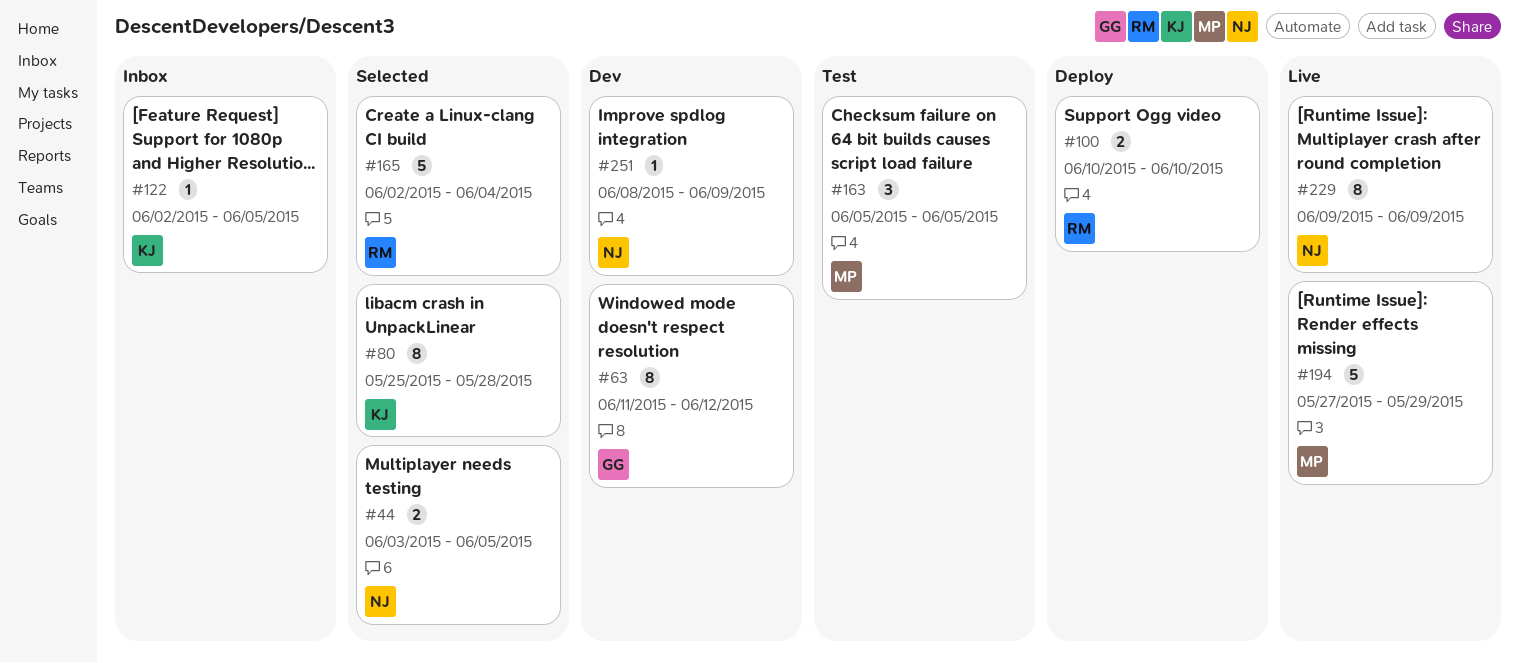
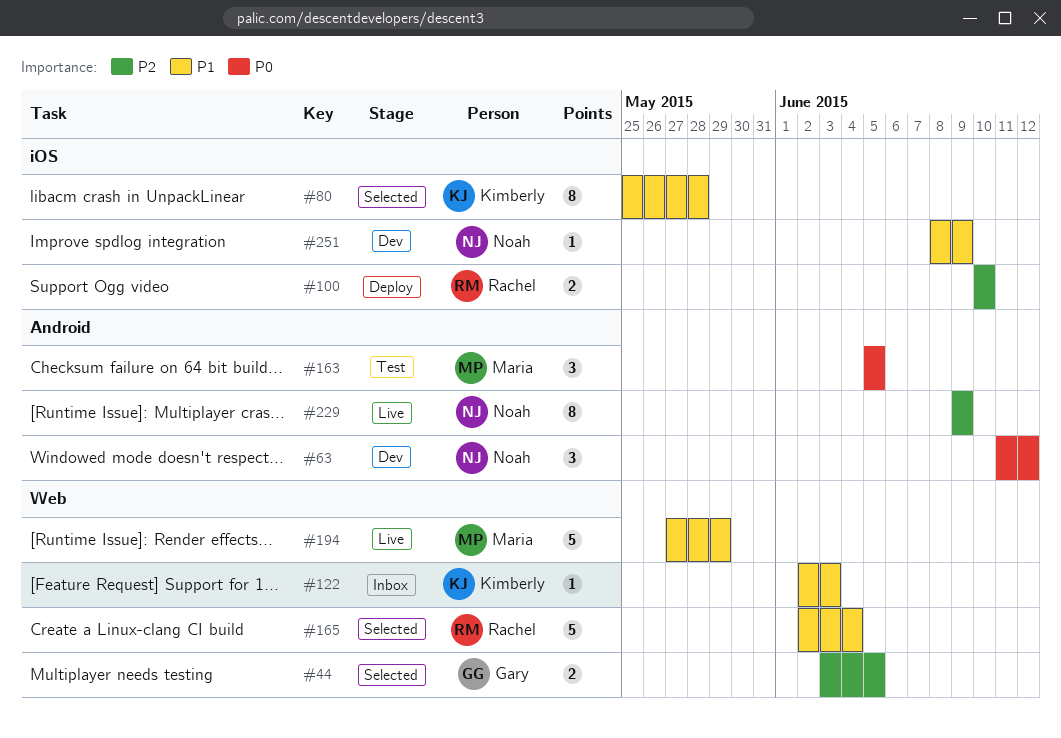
#44, owner: Noah -> Gary
#63, owner: Gary -> Noah
#63, estimate: 8 -> 3
#122, due: Jun 5 -> Jun 3

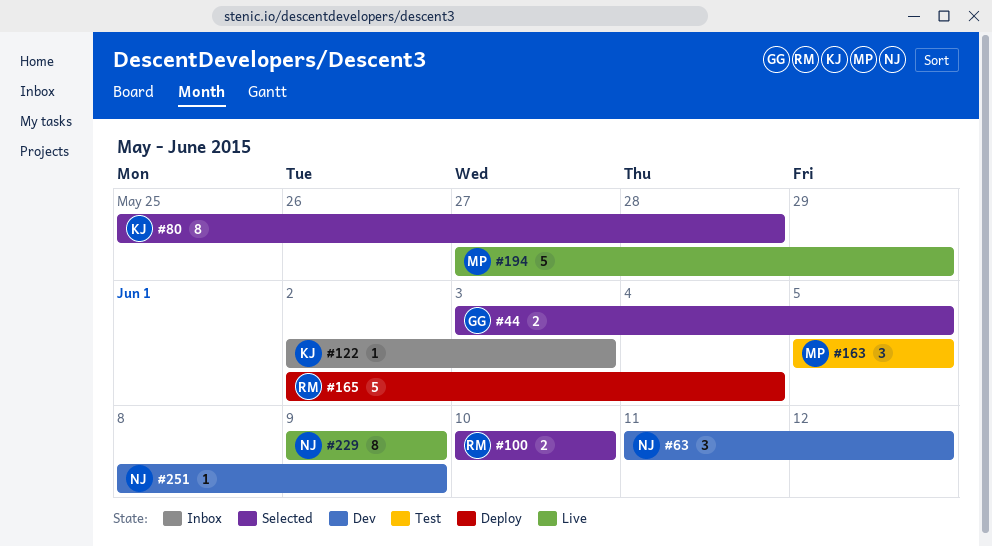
#100, status: Deploy -> Selected
#165, status: Selected -> Deploy

